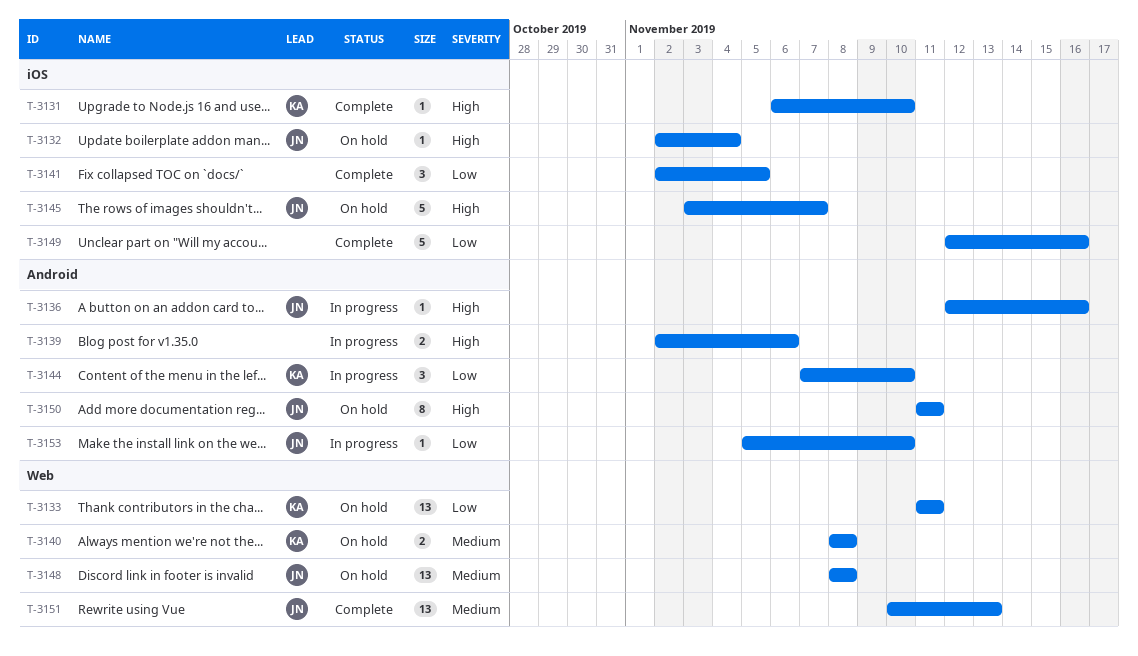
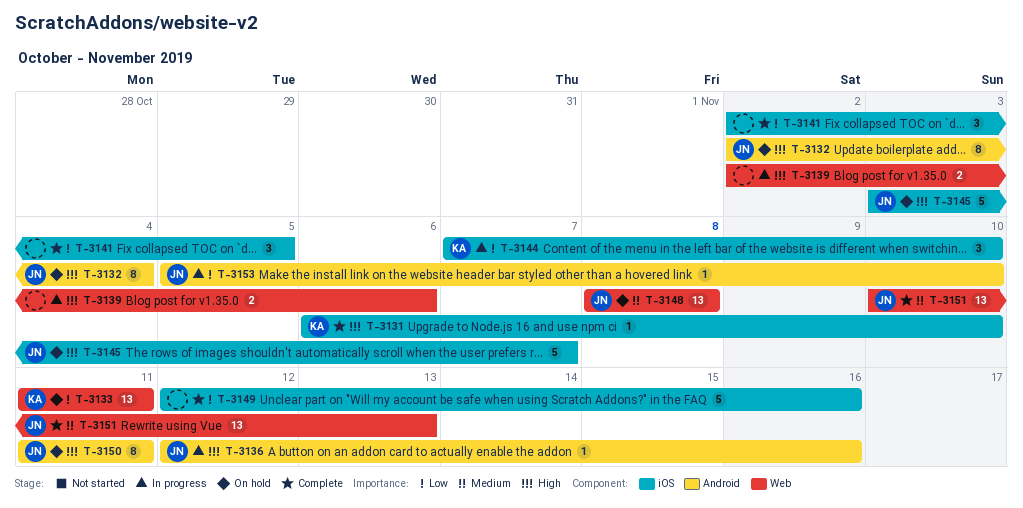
T-3132, label: iOS -> Android
T-3132, estimate: 1 -> 8
T-3139, label: Android -> Web
T-3140: present -> none
T-3144, label: Android -> iOS

